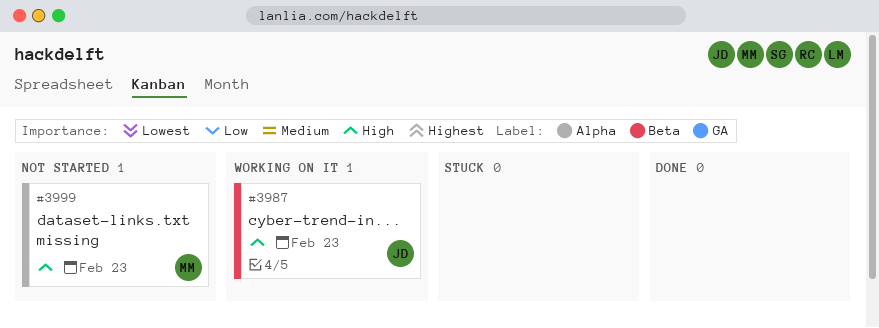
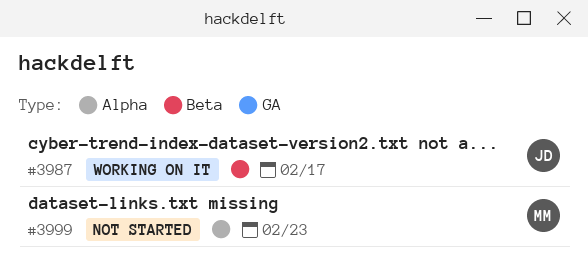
#3987, due: Feb 23 -> Feb 17

